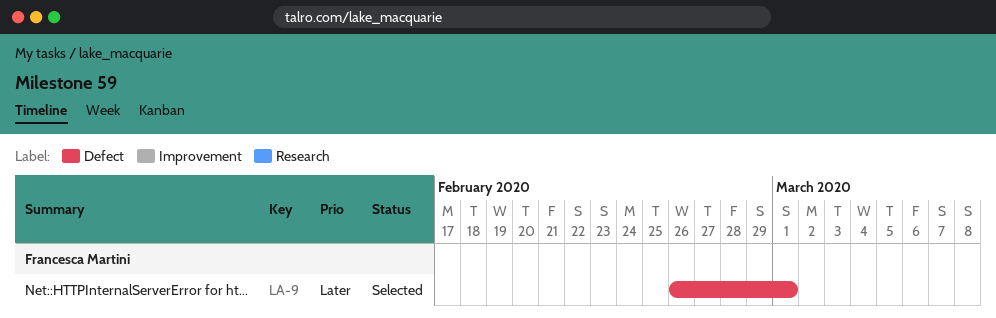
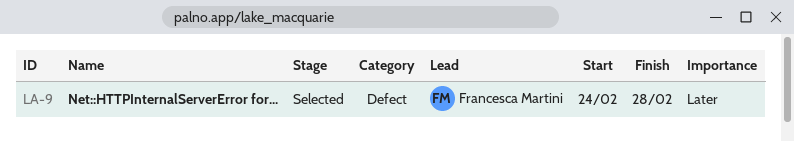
LA-9, start: Feb 26 -> Feb 24
LA-9, due: Mar 1 -> Feb 28

